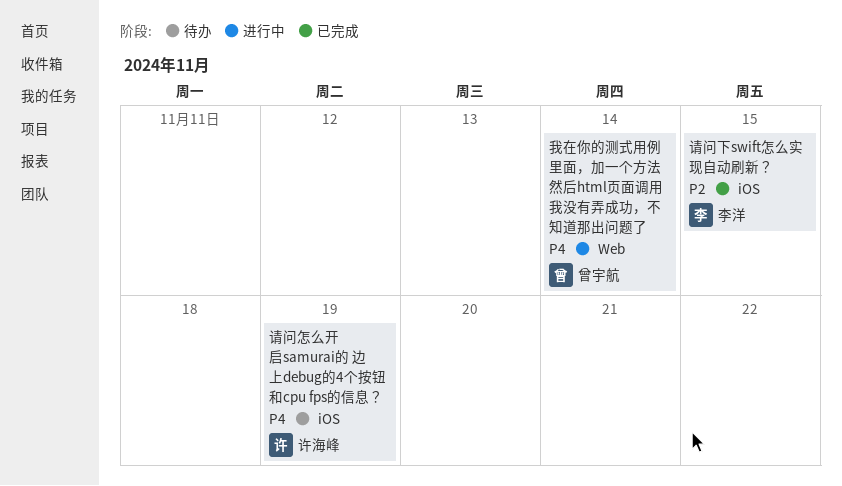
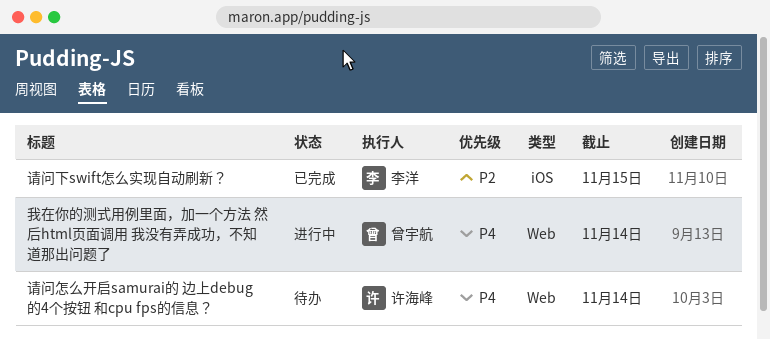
请问怎么开启samurai的 边上debug的4个按钮 和cpu fps的信息？, label: iOS -> Web
请问怎么开启samurai的 边上debug的4个按钮 和cpu fps的信息？, due: Nov 19 -> Nov 14

